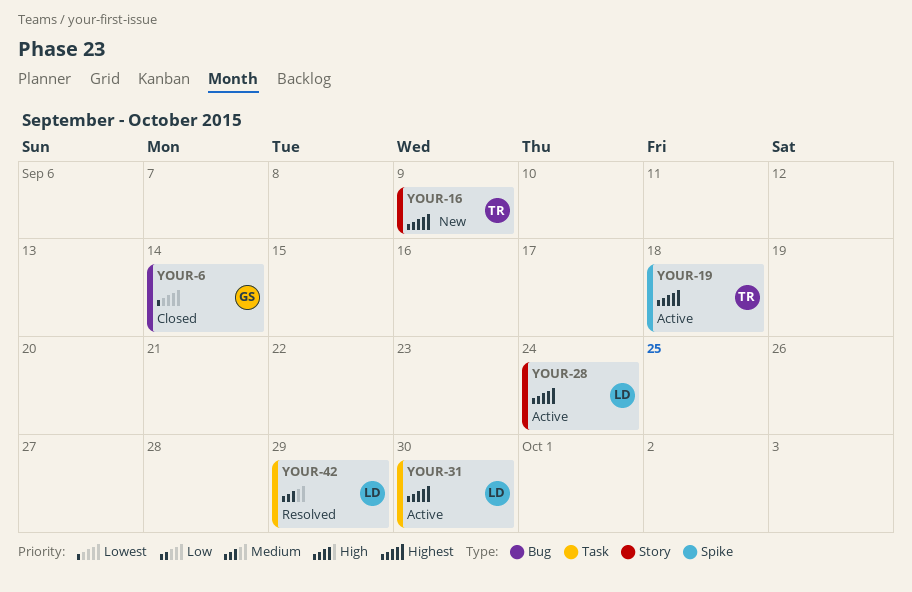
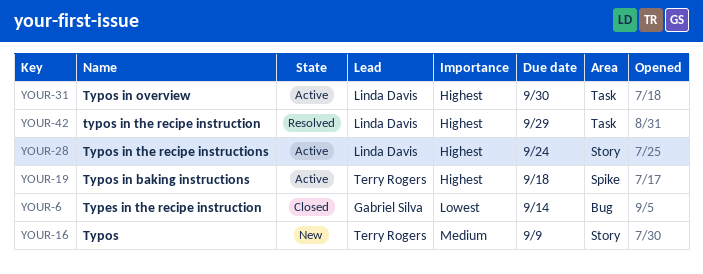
YOUR-16, priority: Highest -> Medium
YOUR-42, priority: Medium -> Highest

